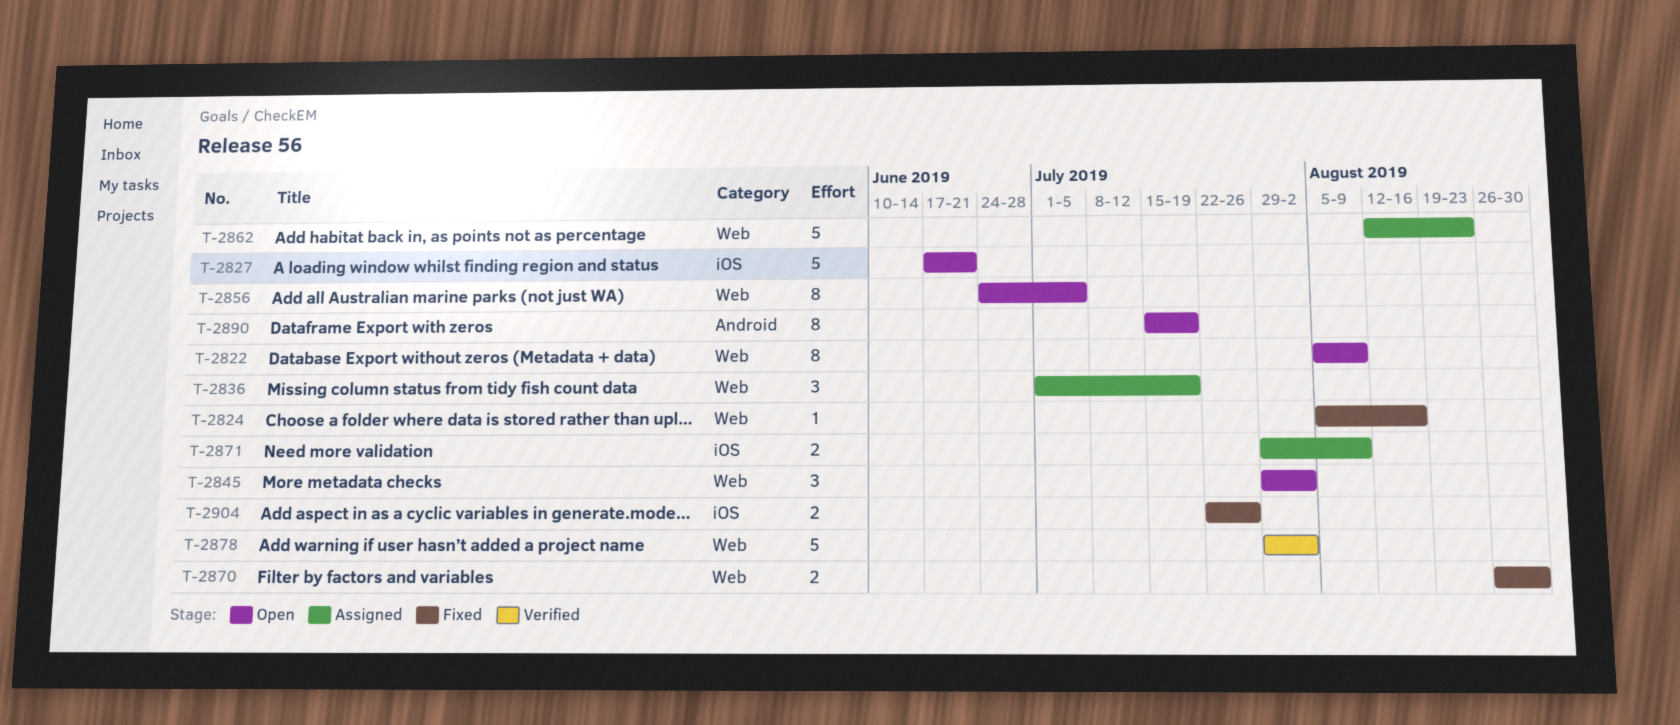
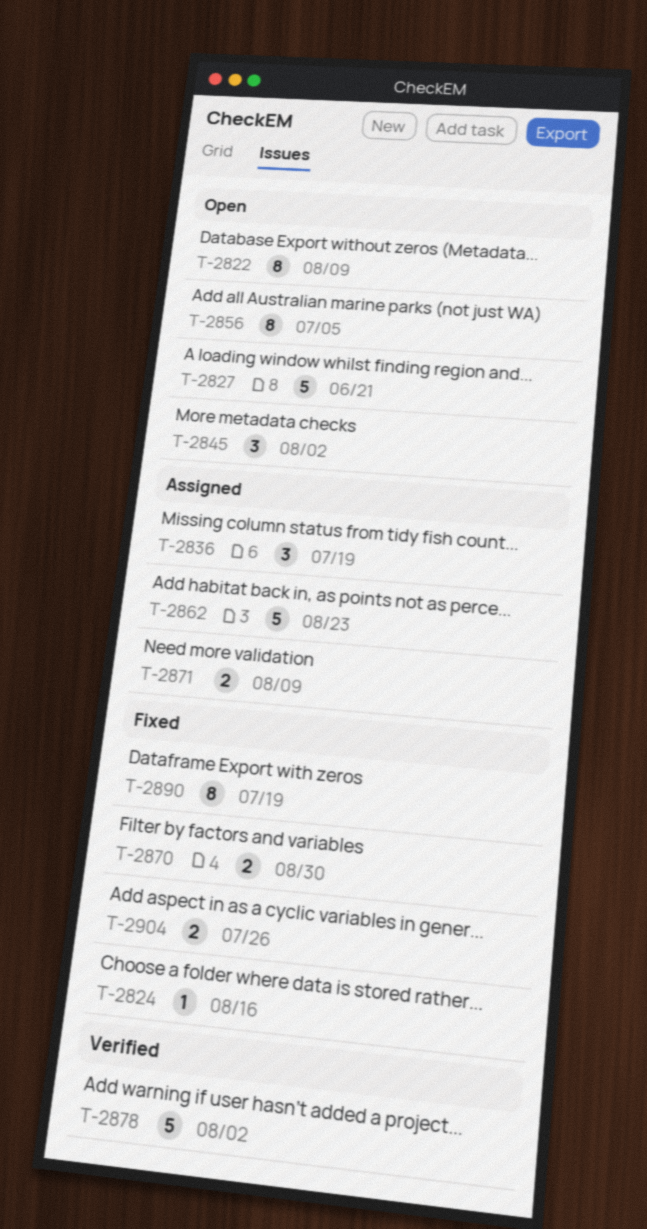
T-2890, status: Open -> Fixed

